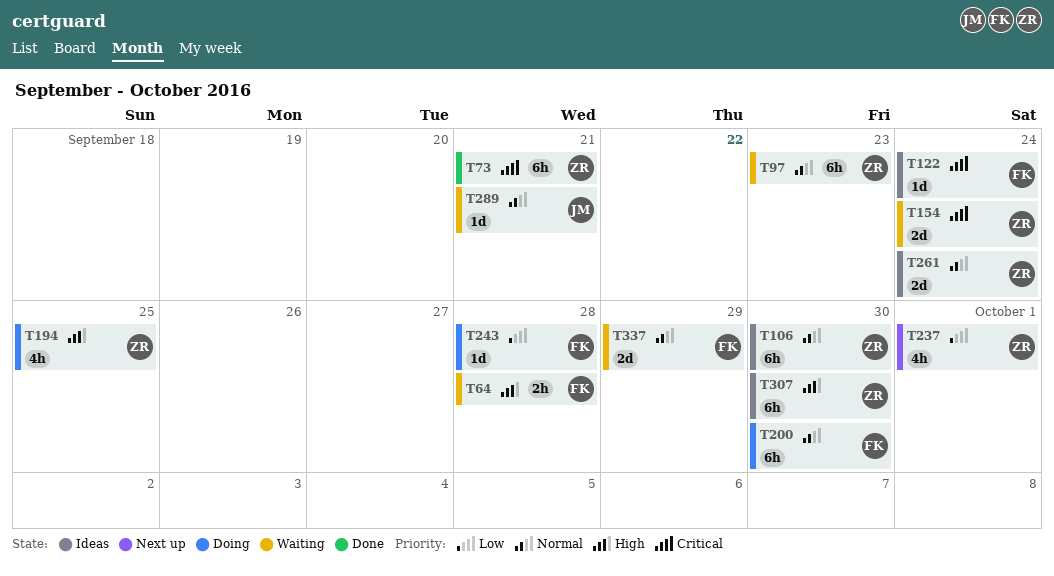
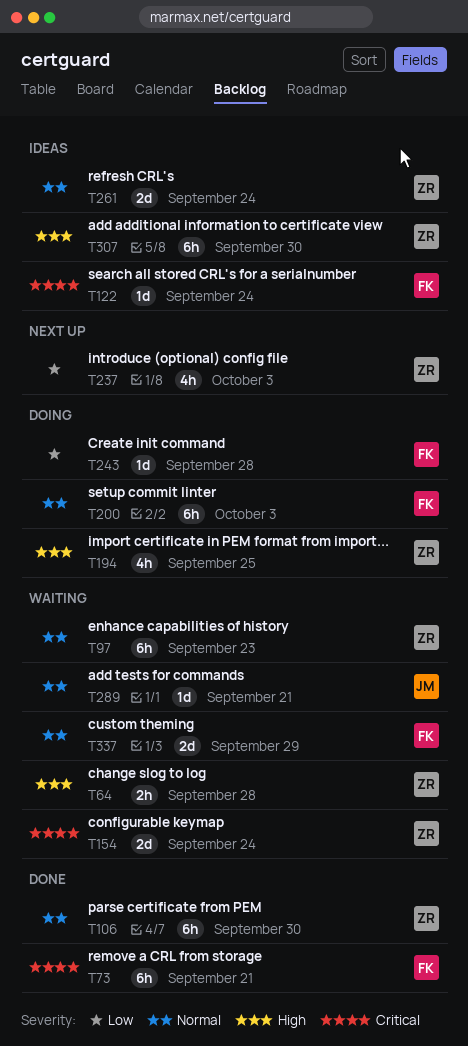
T64, owner: FK -> ZR
T73, owner: ZR -> FK
T106, status: Ideas -> Done
T200, due: Sep 30 -> Oct 3
T237, due: Oct 1 -> Oct 3

